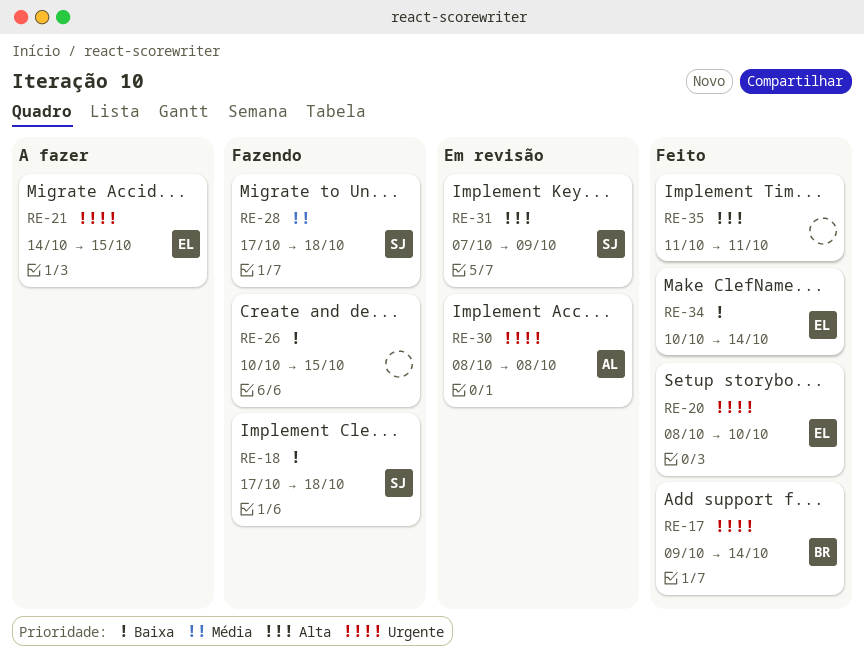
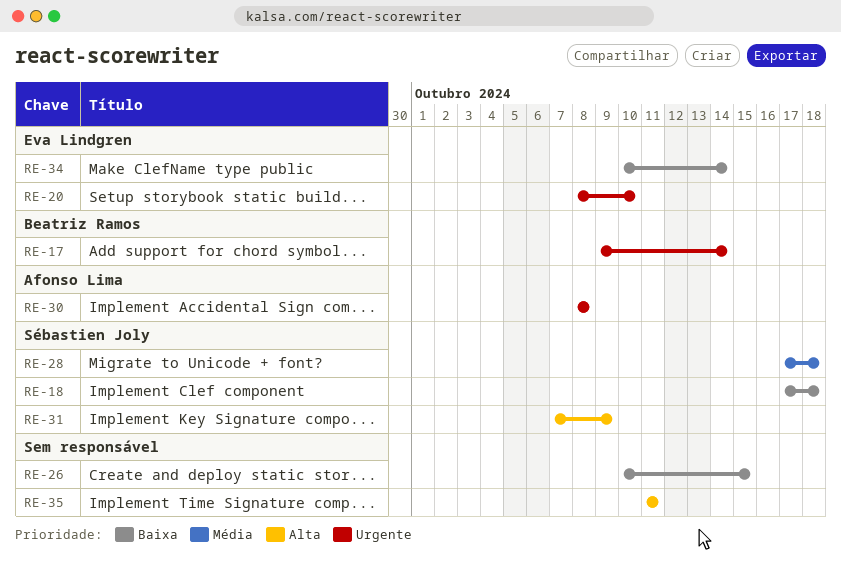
RE-21: present -> none

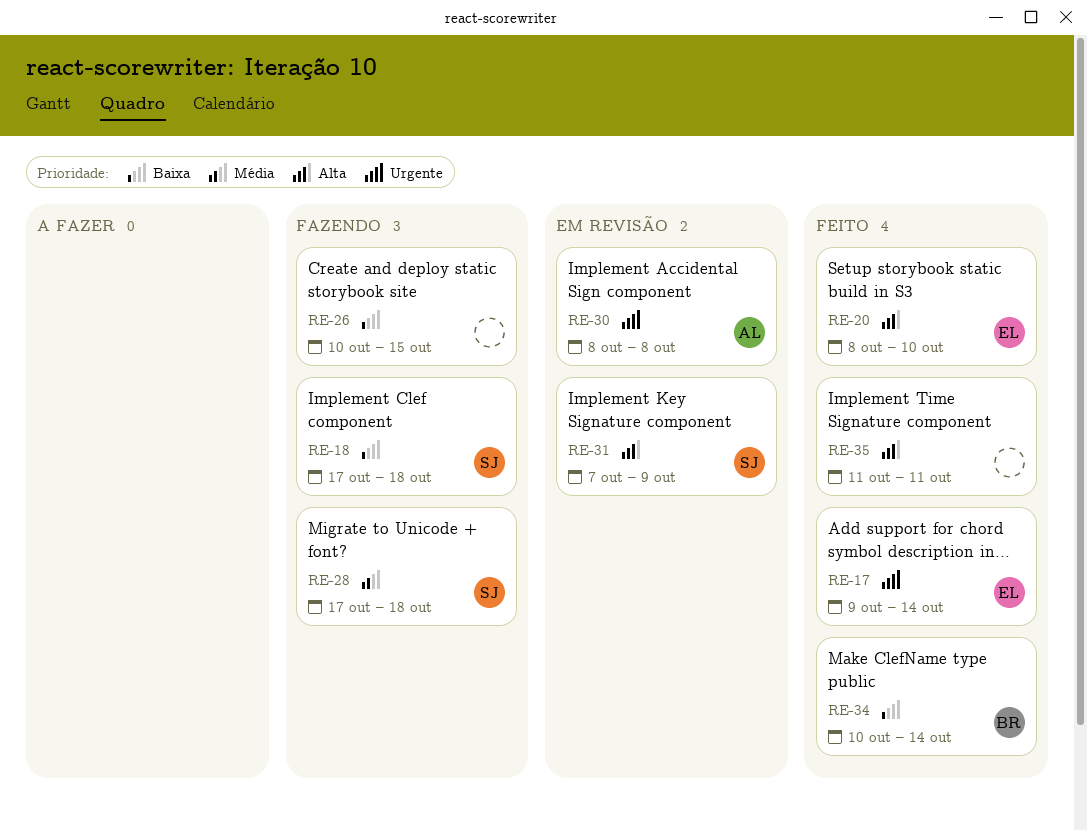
RE-17, owner: Beatriz Ramos -> Eva Lindgren
RE-20, priority: Urgente -> Alta
RE-34, owner: Eva Lindgren -> Beatriz Ramos

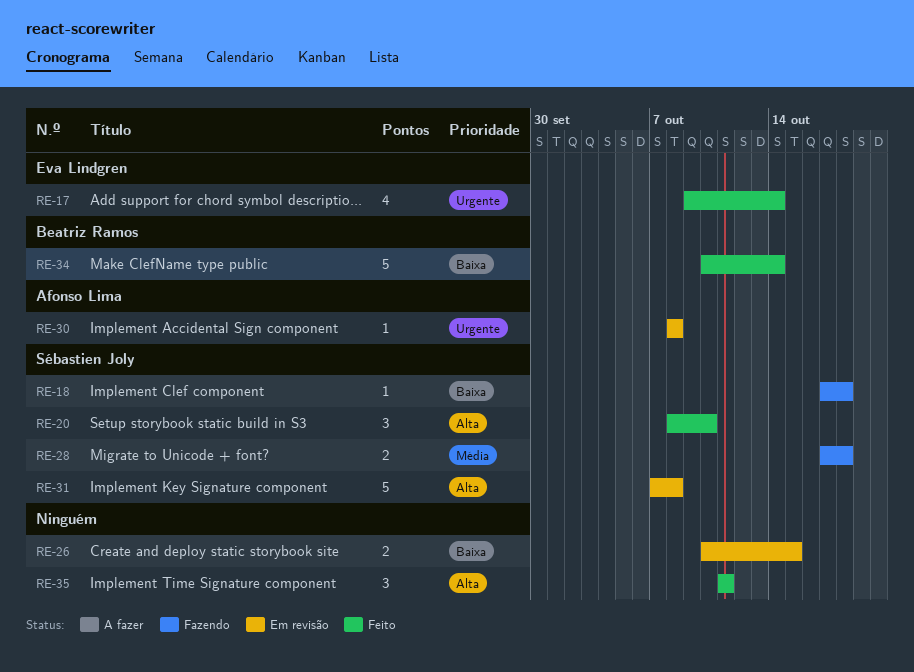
RE-20, owner: Eva Lindgren -> Sébastien Joly
RE-26, status: Fazendo -> Em revisão
RE-31, due: Oct 9 -> Oct 8

